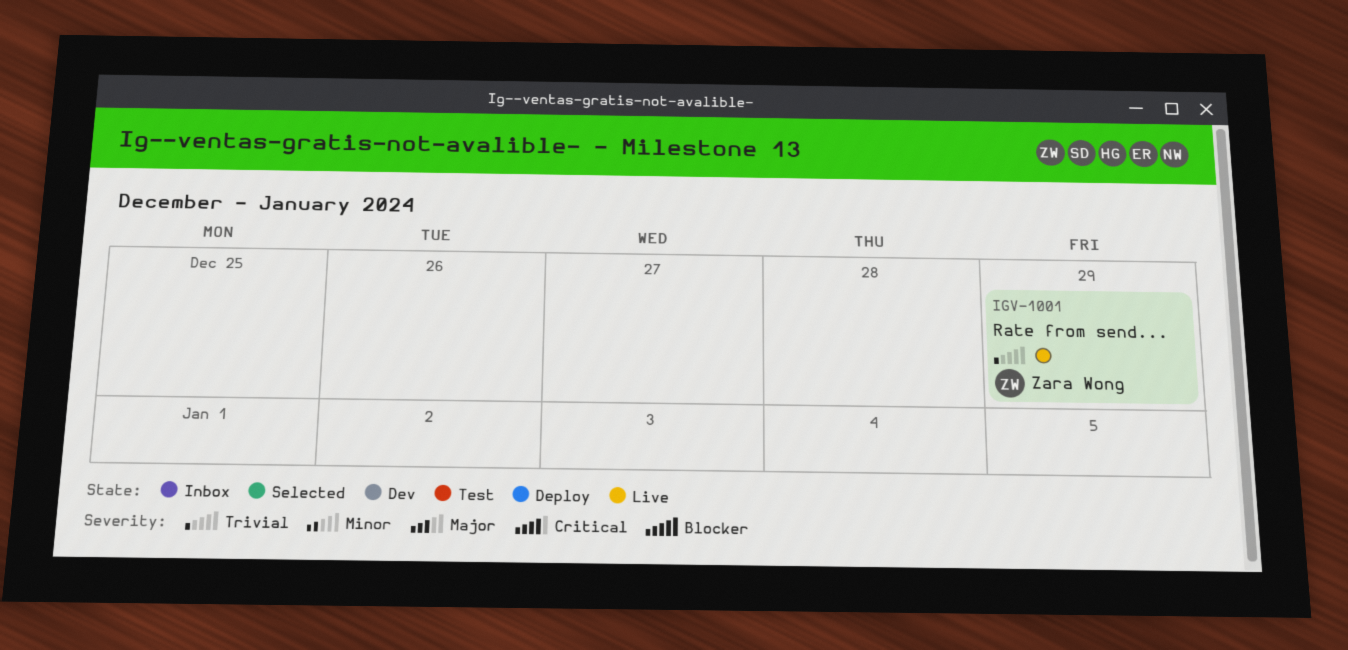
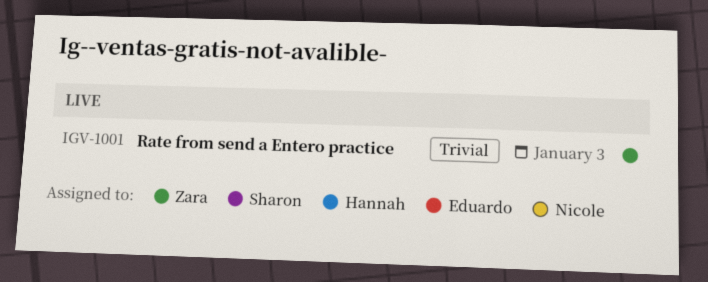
IGV-1001, due: Dec 29 -> Jan 3

